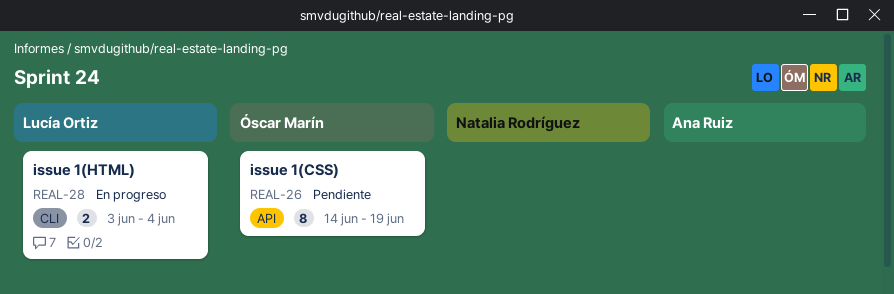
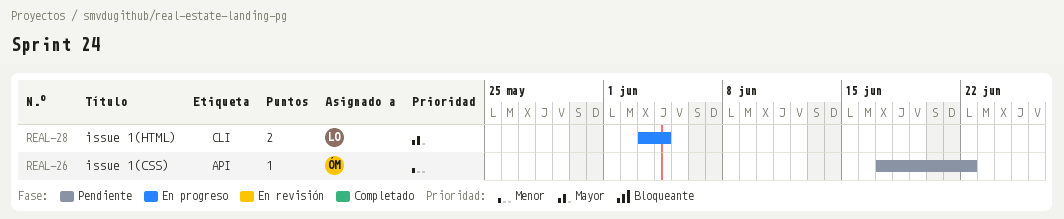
REAL-26, estimate: 8 -> 1
REAL-26, start: Jun 14 -> Jun 17
REAL-26, due: Jun 19 -> Jun 22

